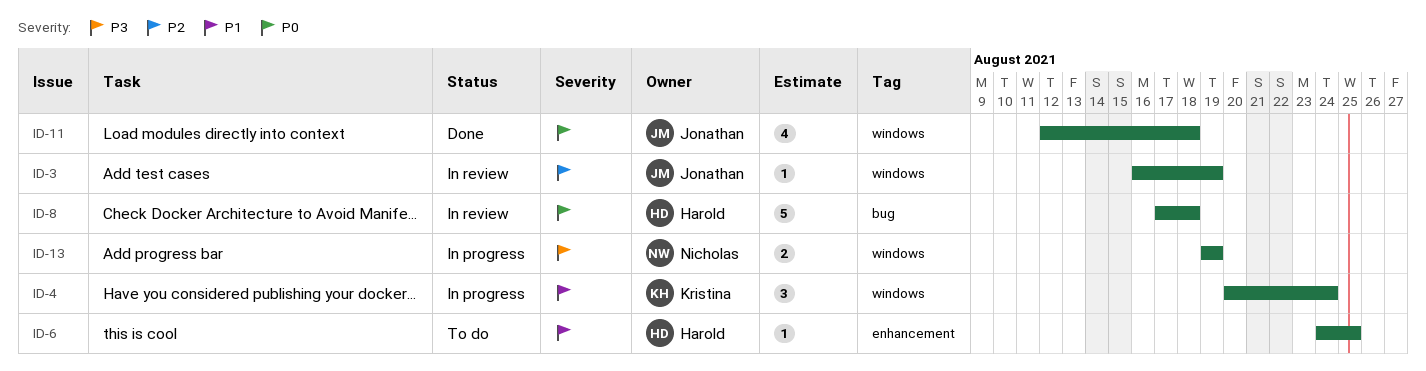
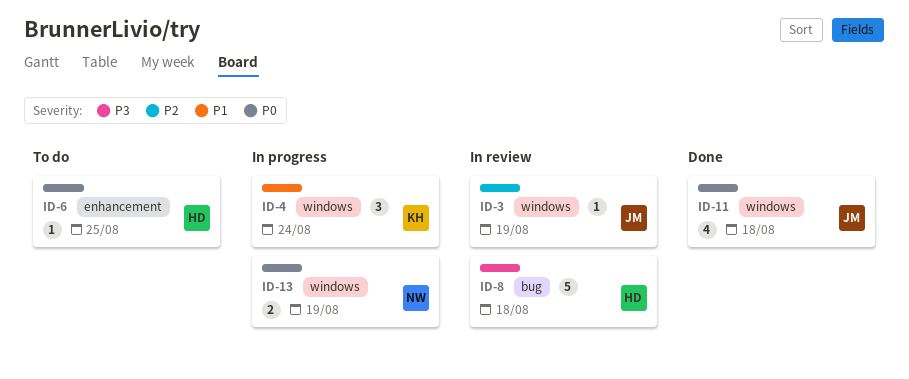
ID-6, priority: P1 -> P0
ID-8, priority: P0 -> P3
ID-13, priority: P3 -> P0

